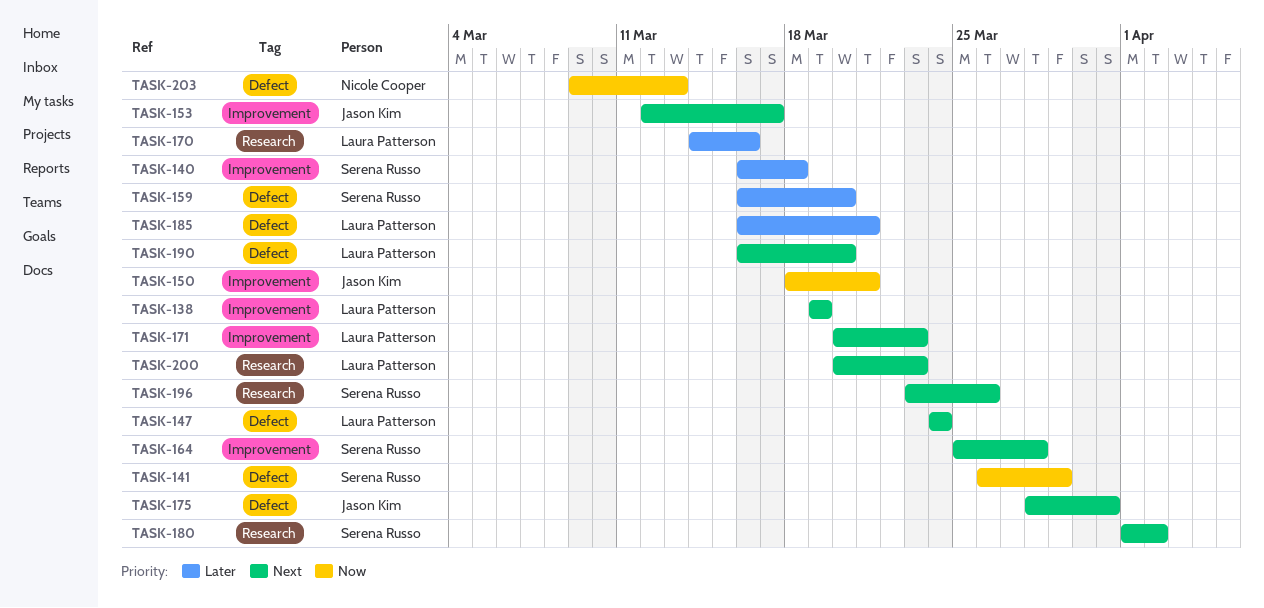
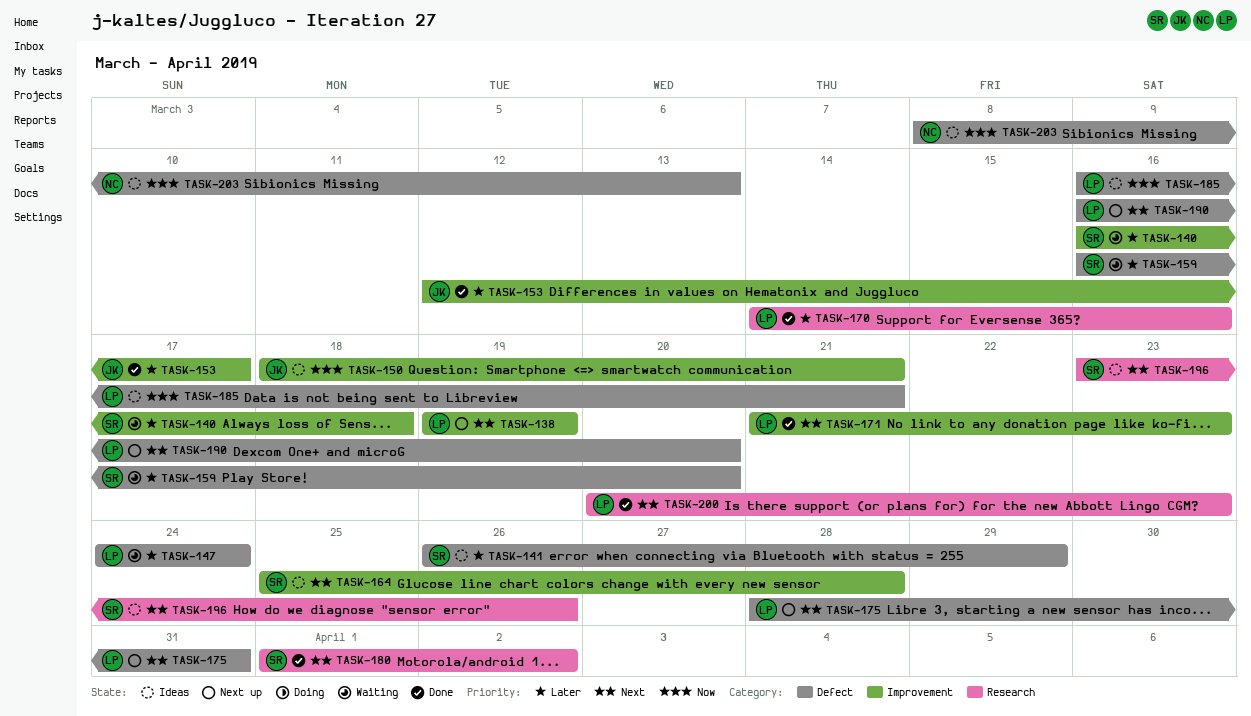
TASK-141, priority: Now -> Later
TASK-147, priority: Next -> Later
TASK-153, priority: Next -> Later
TASK-171, start: Mar 20 -> Mar 21
TASK-175, owner: Jason Kim -> Laura Patterson
TASK-185, priority: Later -> Now
TASK-203, start: Mar 9 -> Mar 8

